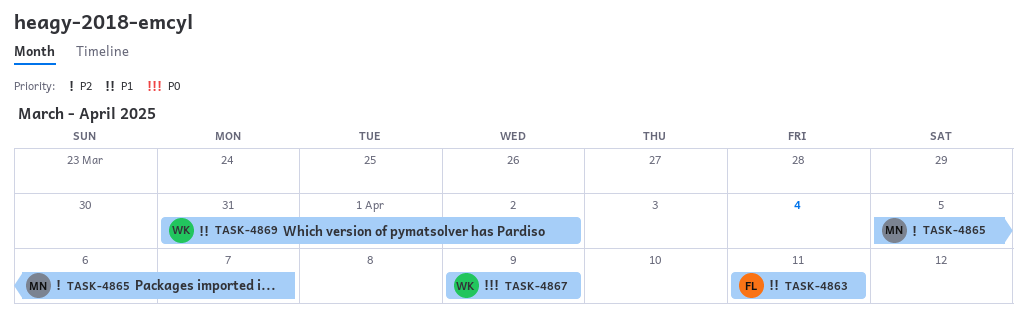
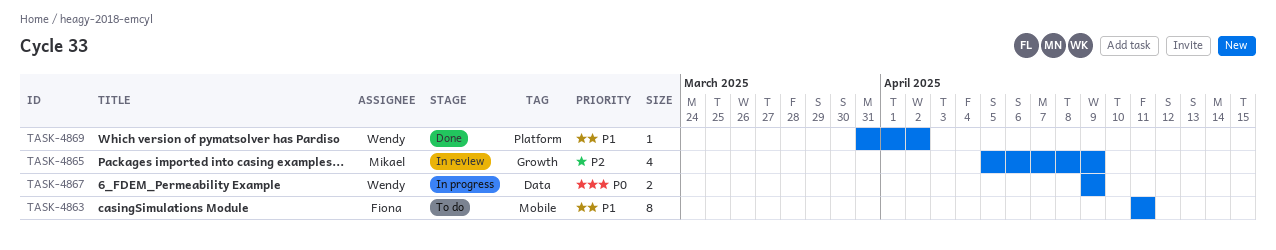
TASK-4865, due: Apr 7 -> Apr 9

